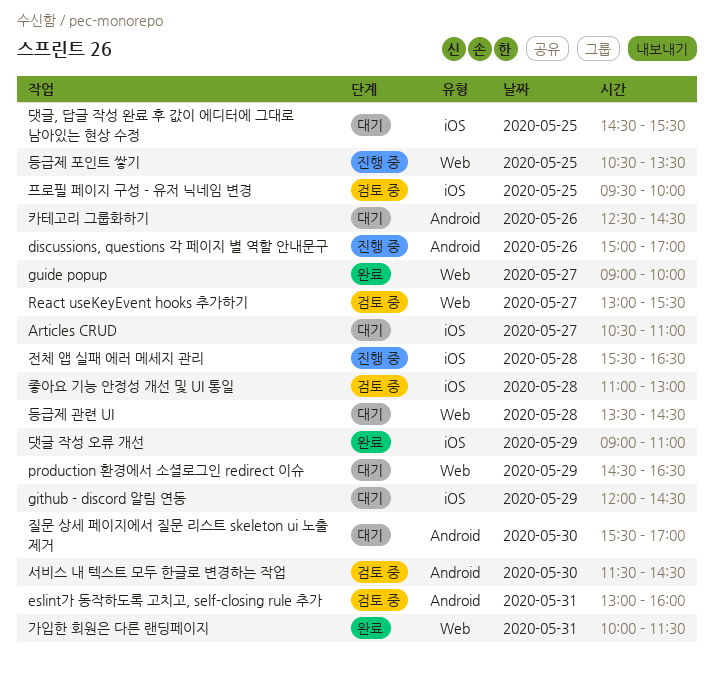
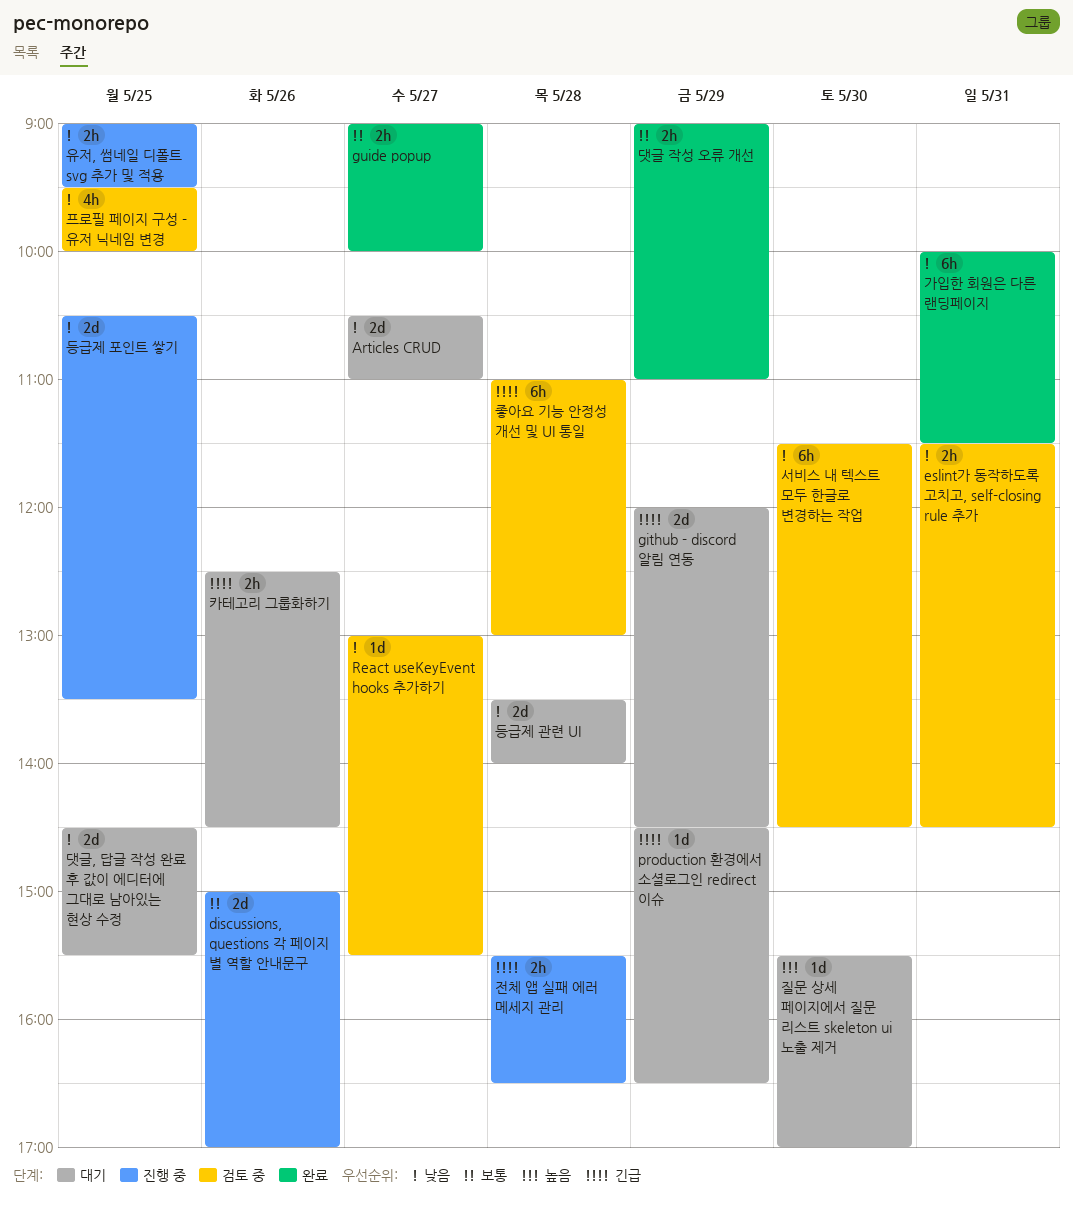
eslint가 동작하도록 고치고, self-closing rule 추가, begins: 13:00 -> 11:30
eslint가 동작하도록 고치고, self-closing rule 추가, ends: 16:00 -> 14:30
등급제 관련 UI, ends: 14:30 -> 14:00
유저, 썸네일 디폴트 svg 추가 및 적용: none -> present

